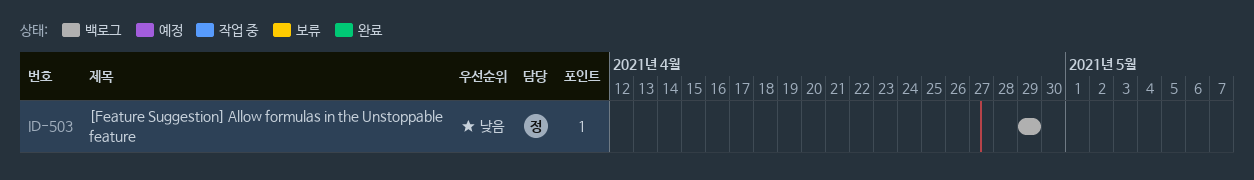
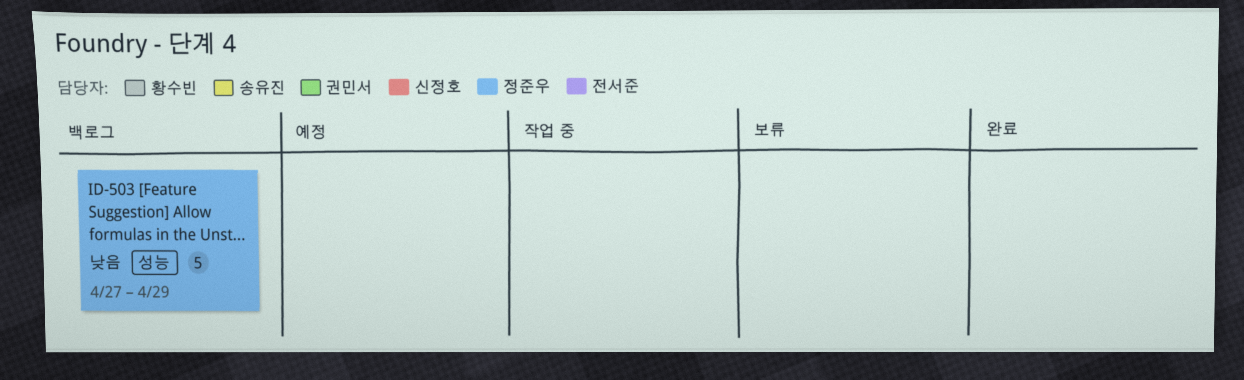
ID-503, estimate: 1 -> 5
ID-503, start: Apr 29 -> Apr 27

